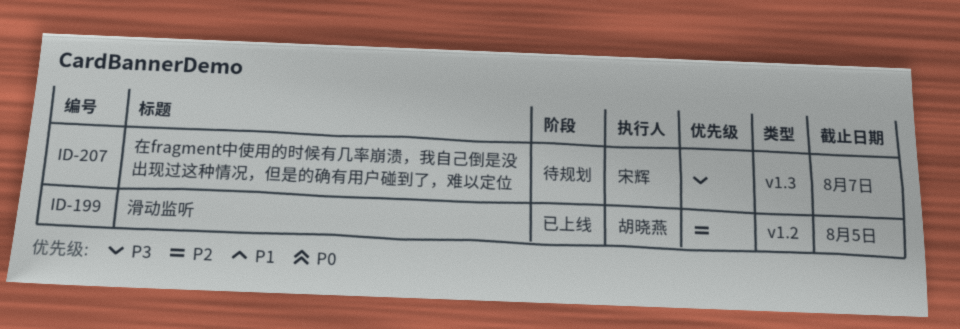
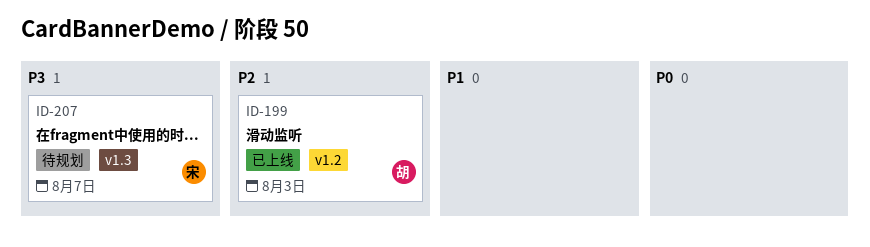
ID-199, due: Aug 5 -> Aug 3

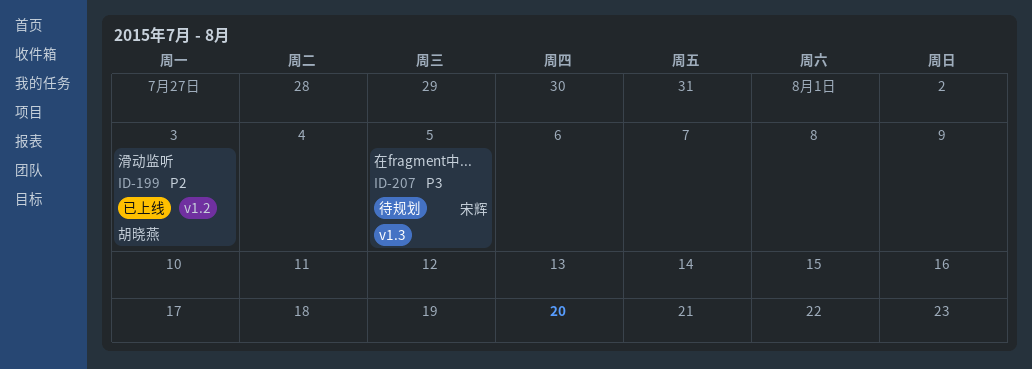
ID-207, due: Aug 7 -> Aug 5

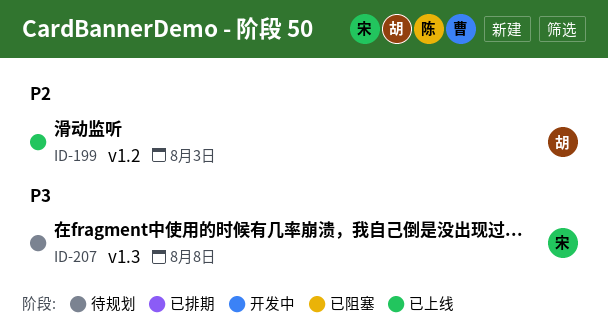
ID-207, due: Aug 5 -> Aug 8

